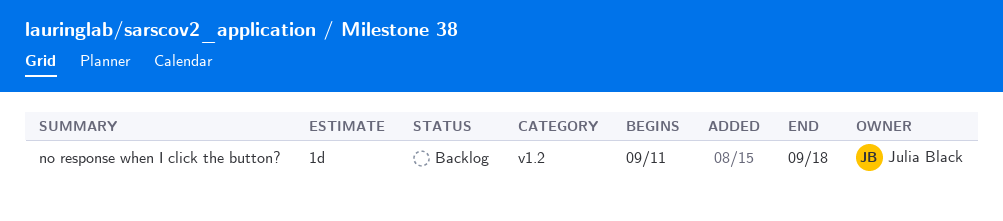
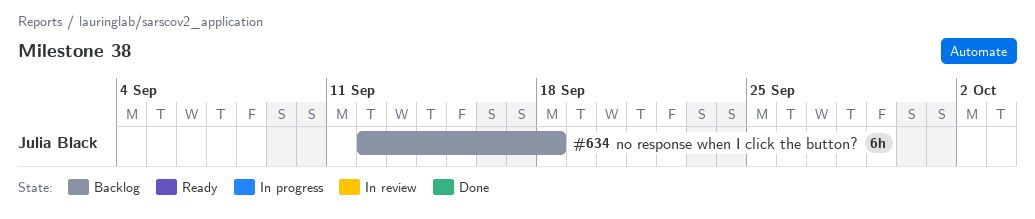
no response when I click the button?, estimate: 1d -> 6h
no response when I click the button?, start: Sep 11 -> Sep 12

